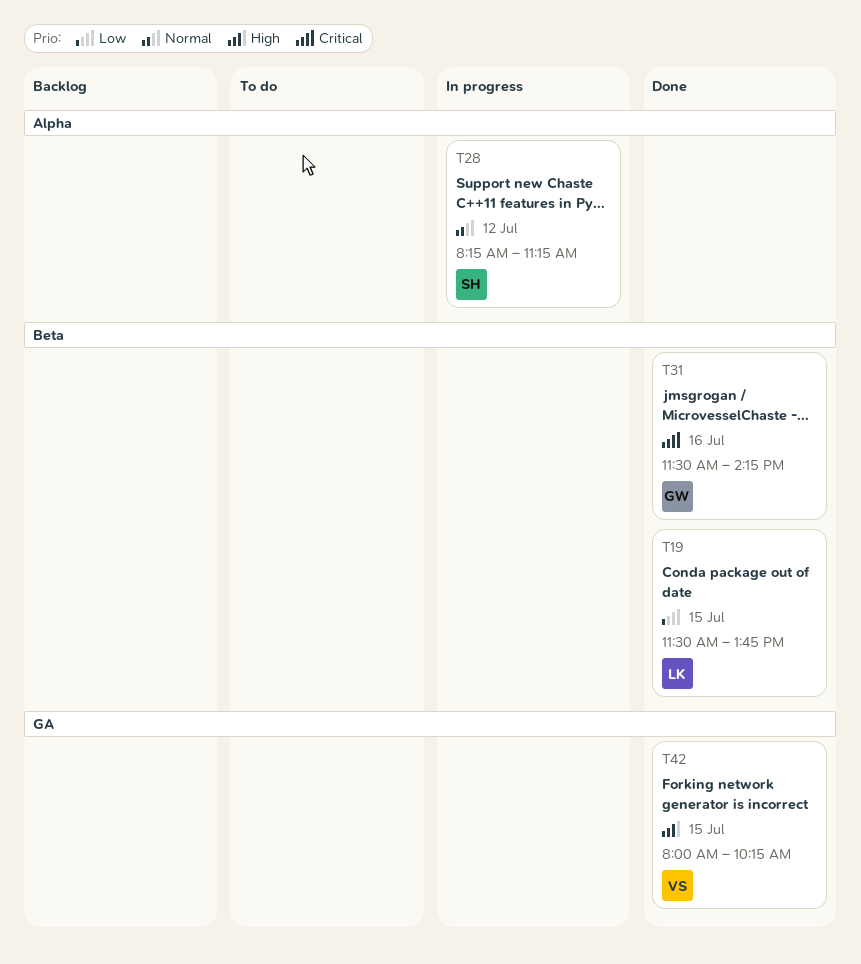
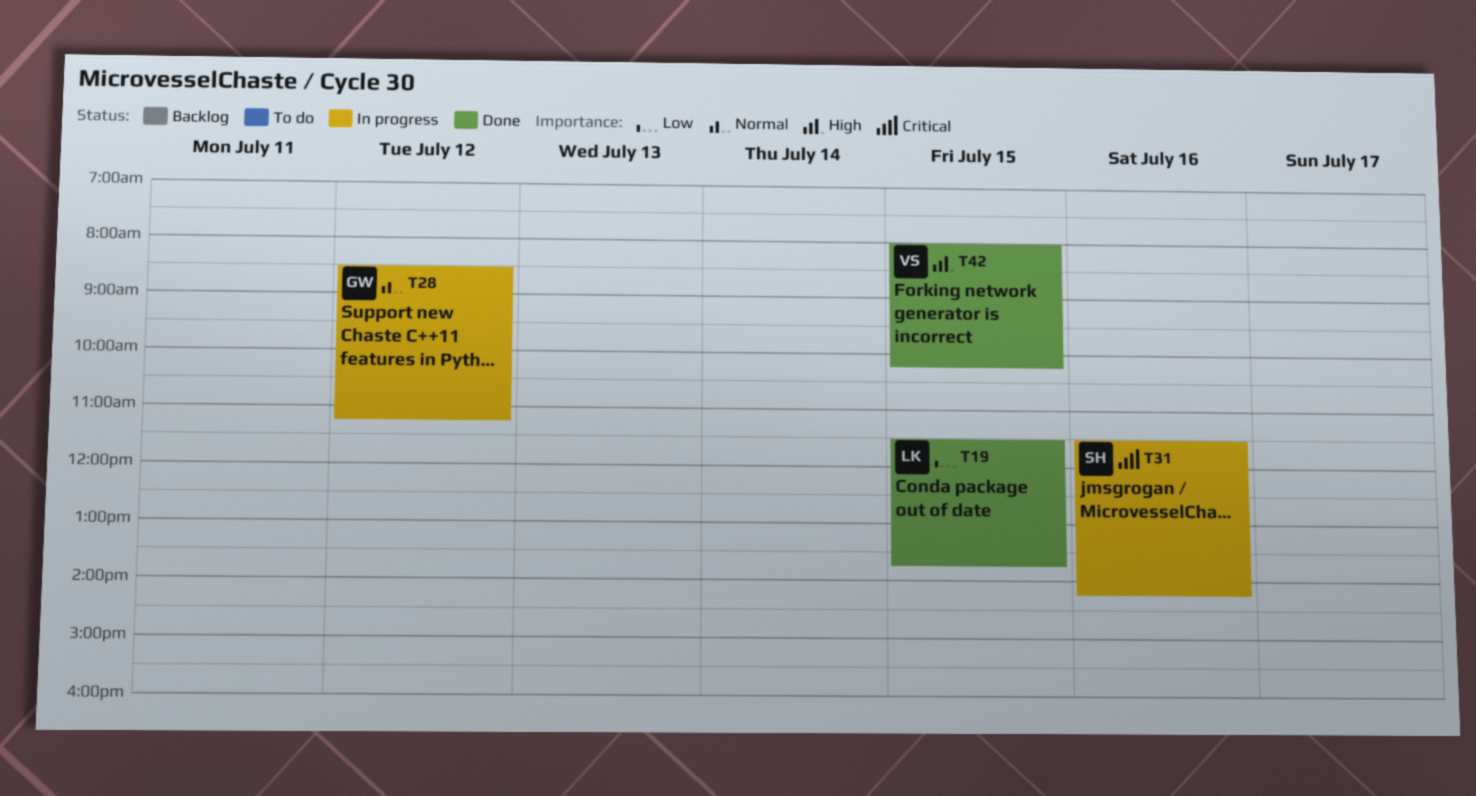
T28, owner: SH -> GW
T28, begins: 08:15 -> 08:30
T31, status: Done -> In progress
T31, owner: GW -> SH

